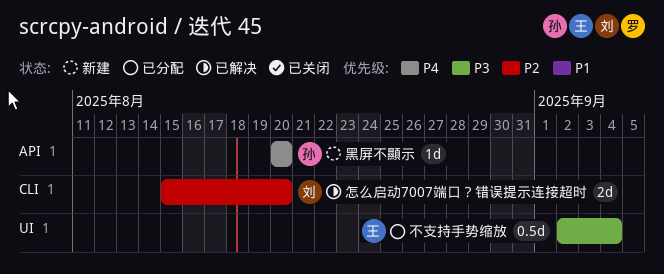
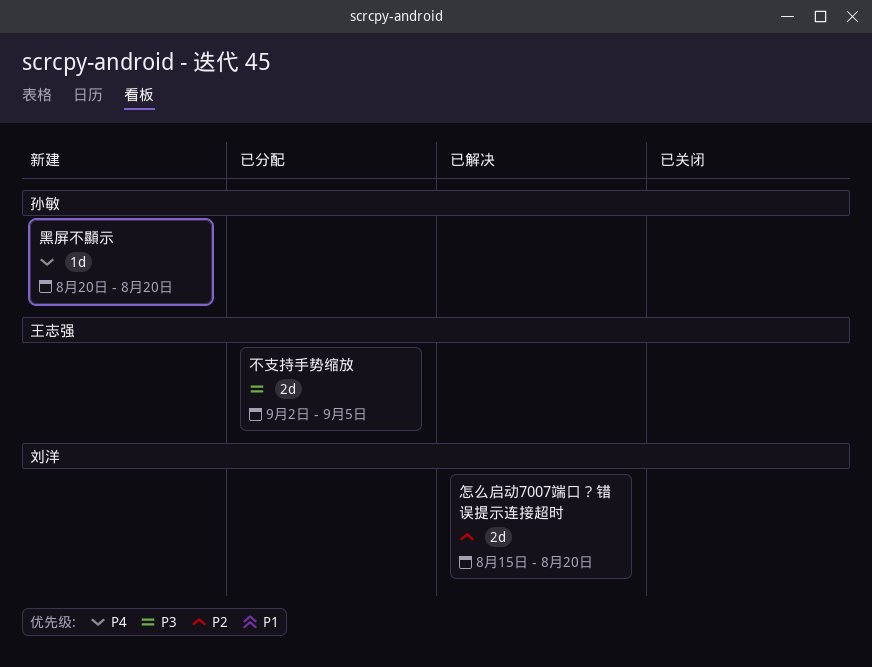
不支持手势缩放, estimate: 0.5d -> 2d
不支持手势缩放, due: Sep 4 -> Sep 5

